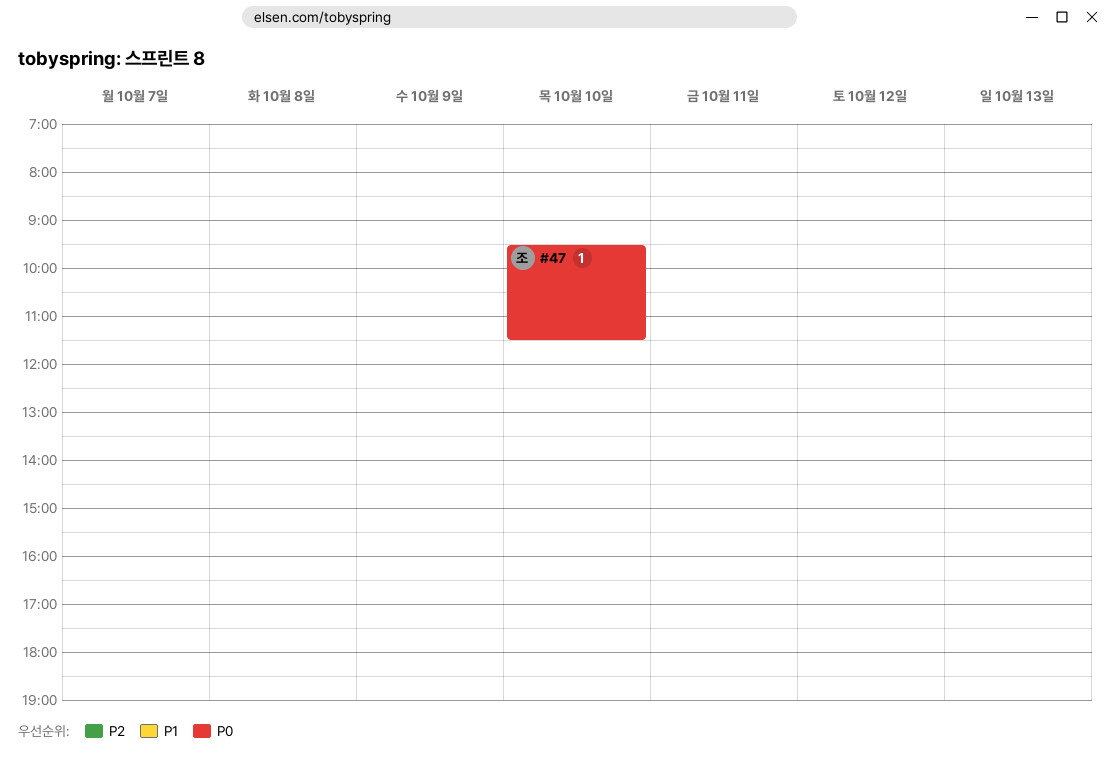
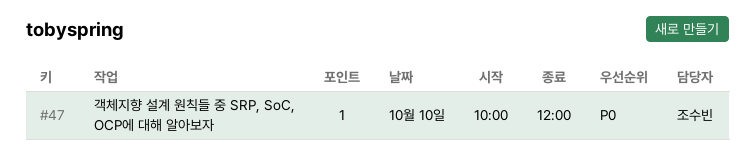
#47, begins: 09:30 -> 10:00
#47, ends: 11:30 -> 12:00

